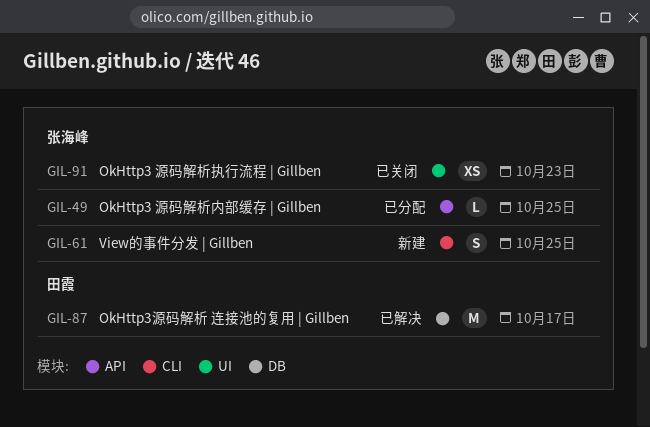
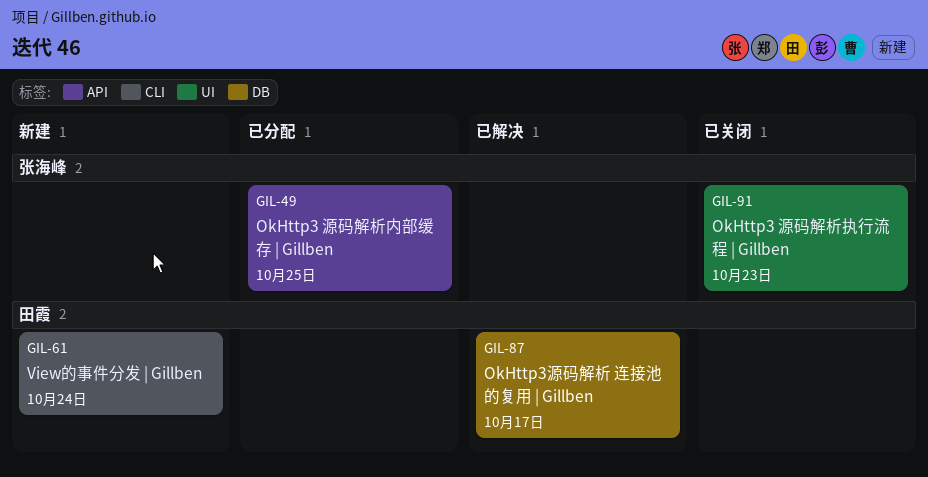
GIL-61, owner: 张海峰 -> 田霞
GIL-61, due: Oct 25 -> Oct 24

